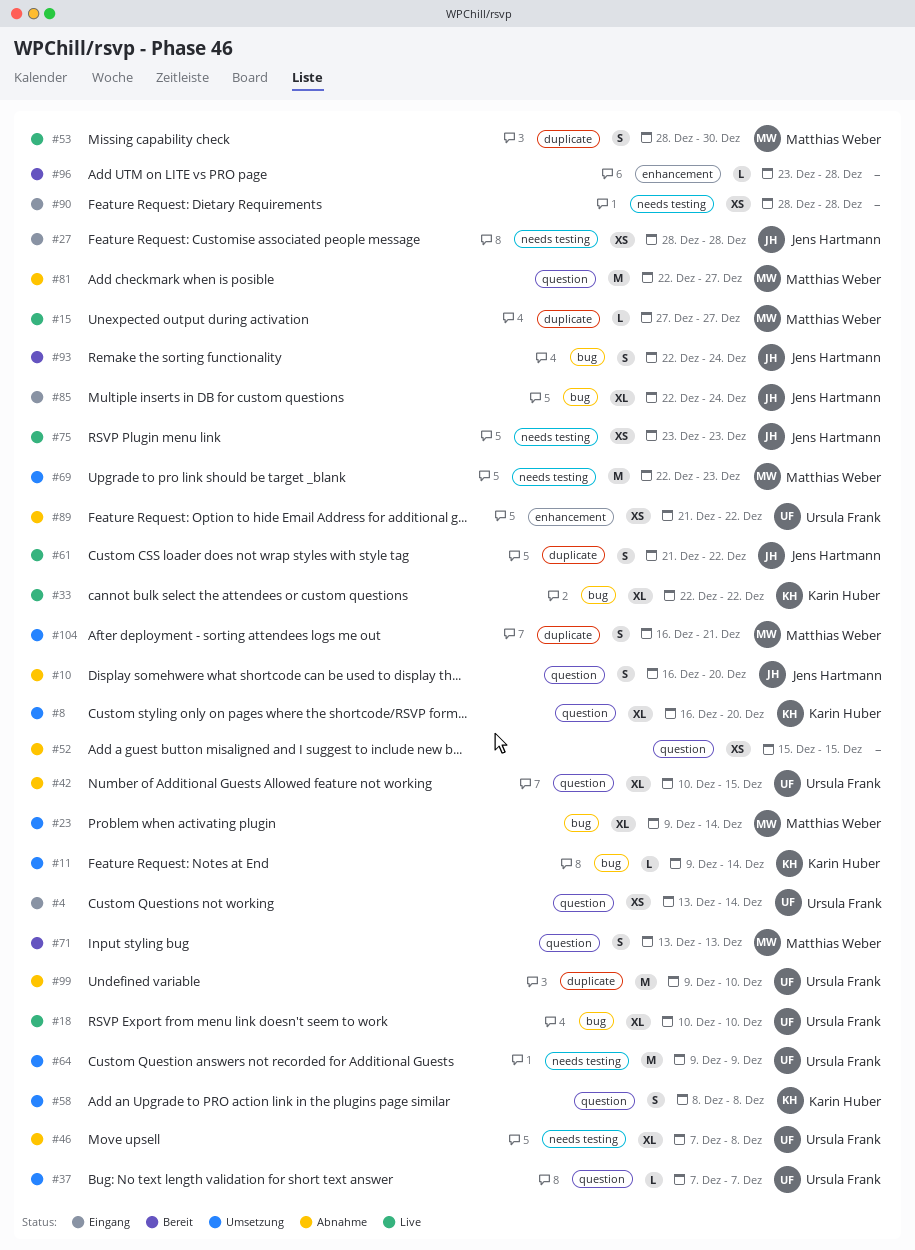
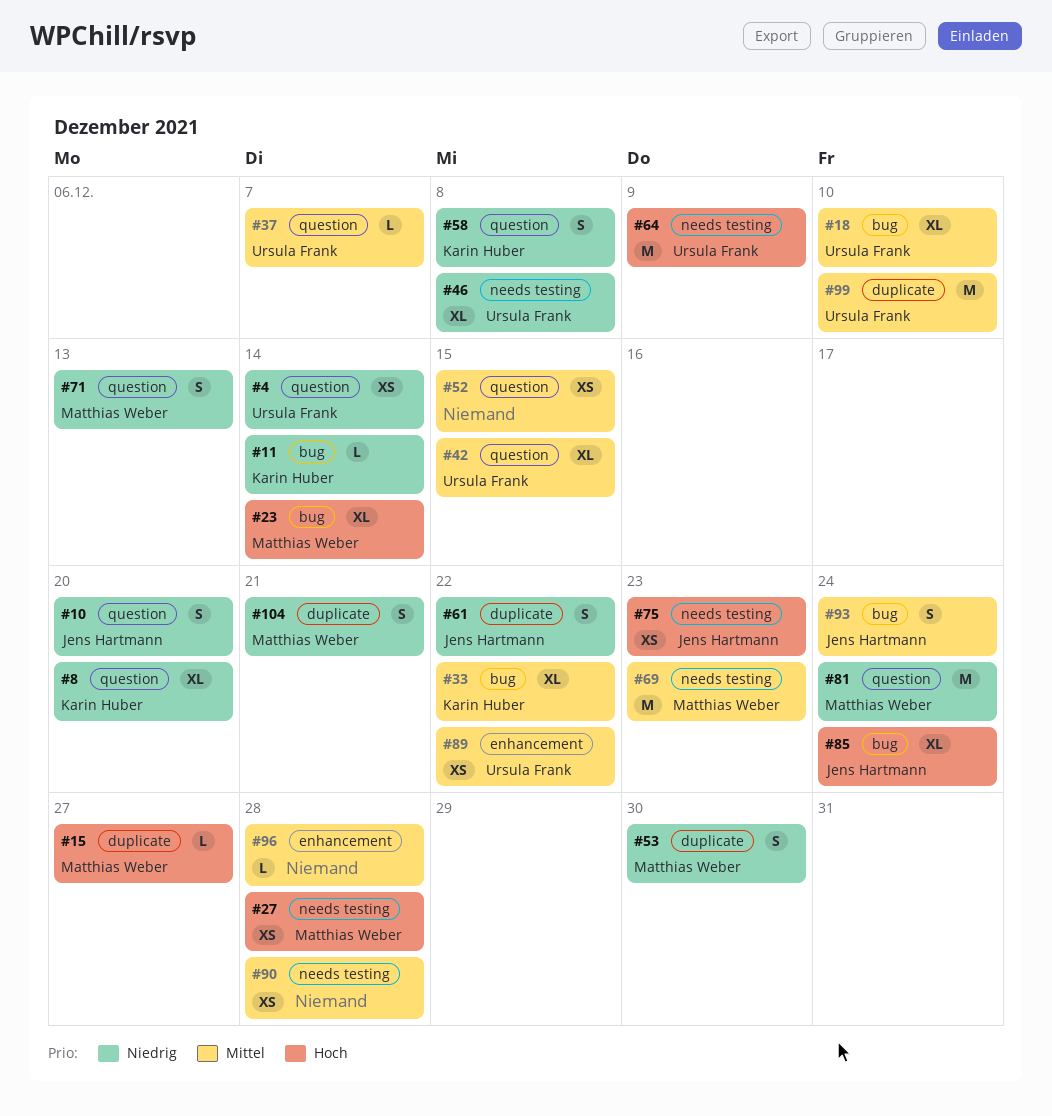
#27, owner: Jens Hartmann -> Matthias Weber
#81, due: Dec 27 -> Dec 24

